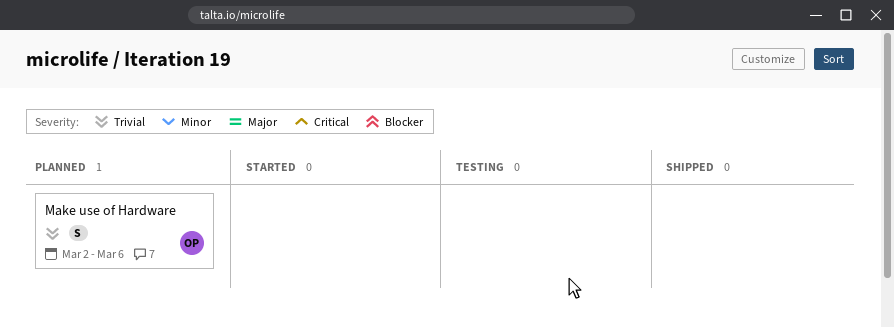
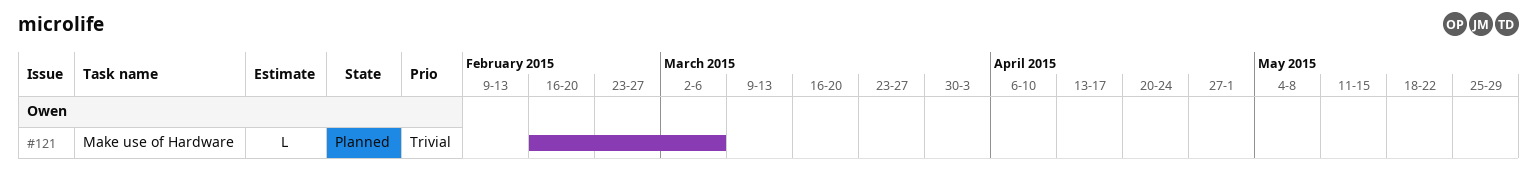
Make use of Hardware, estimate: S -> L
Make use of Hardware, start: Mar 2 -> Feb 16

